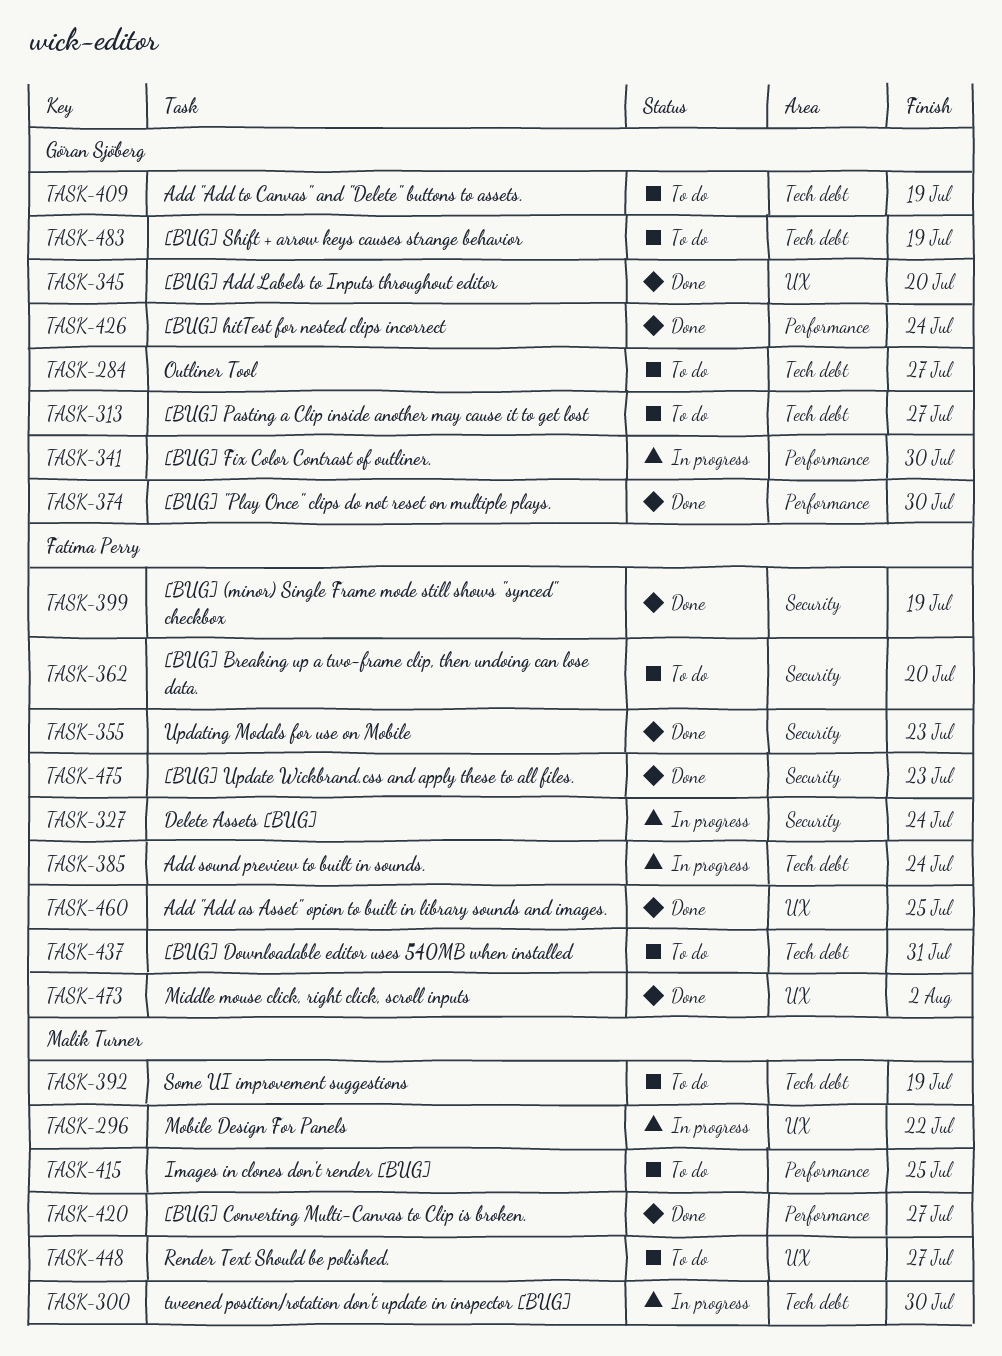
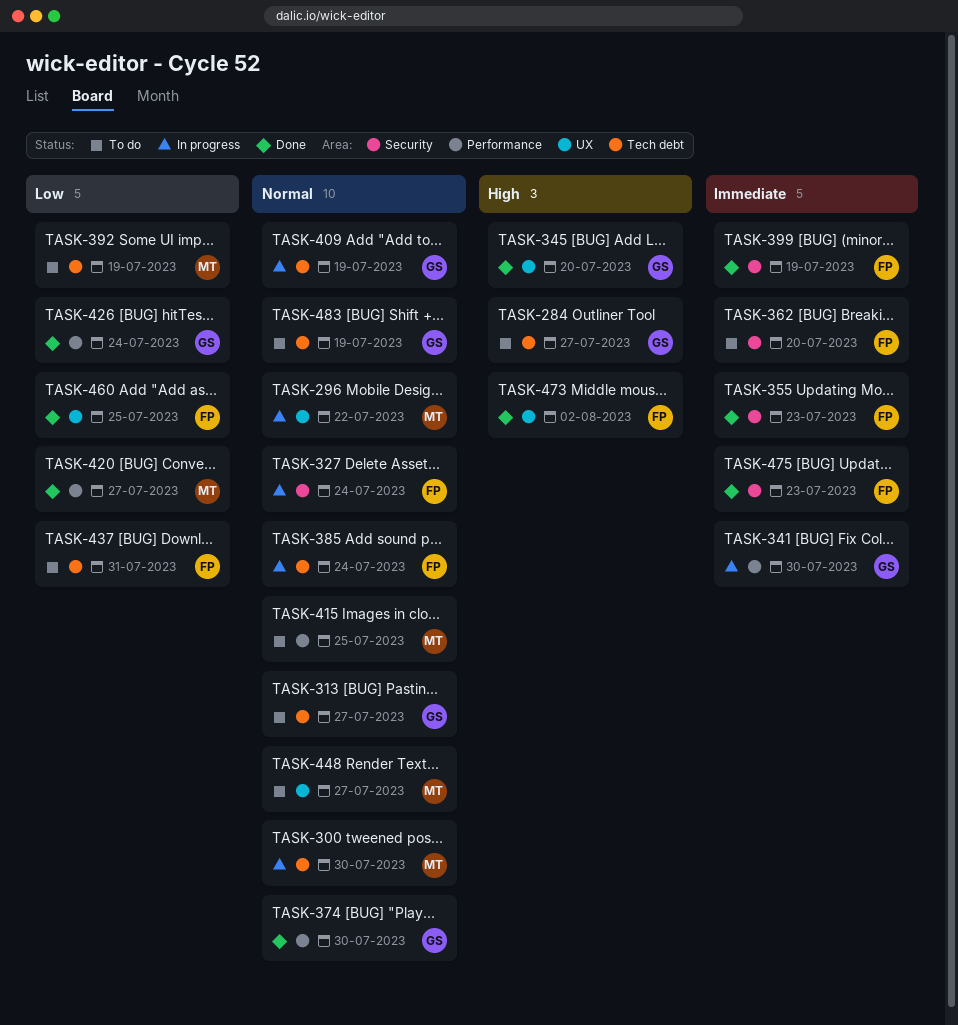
TASK-409, status: To do -> In progress

